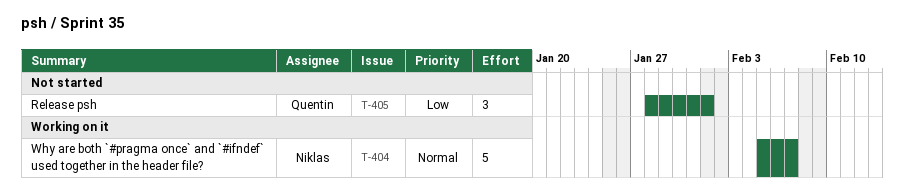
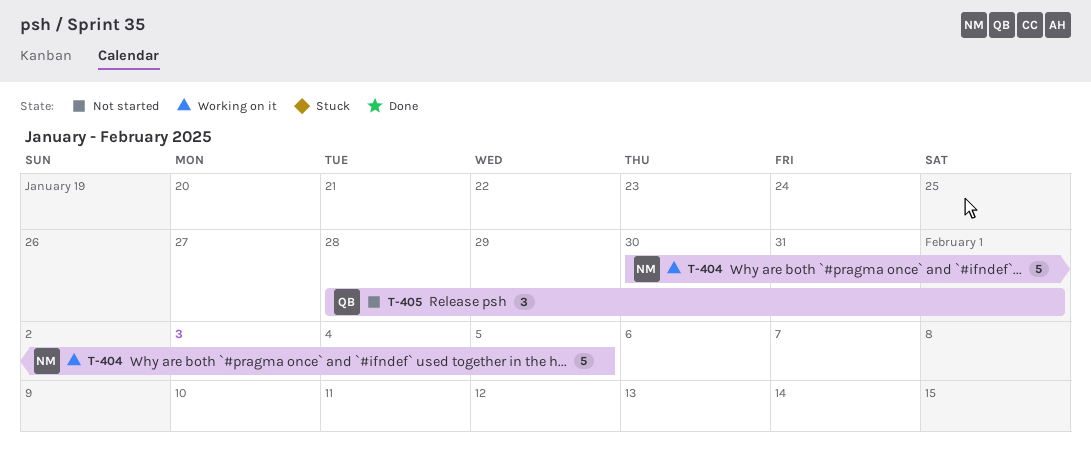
T-404, start: Feb 5 -> Jan 30
T-404, due: Feb 7 -> Feb 5

